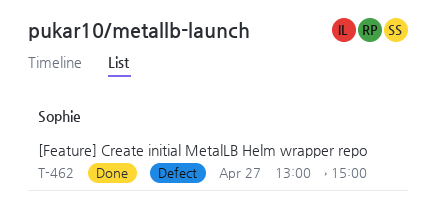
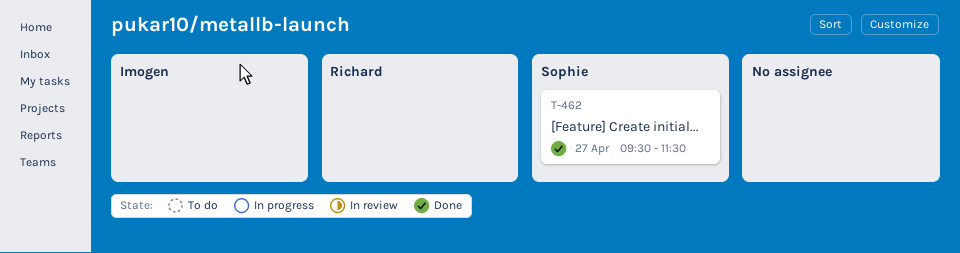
T-462, begins: 13:00 -> 09:30
T-462, ends: 15:00 -> 11:30

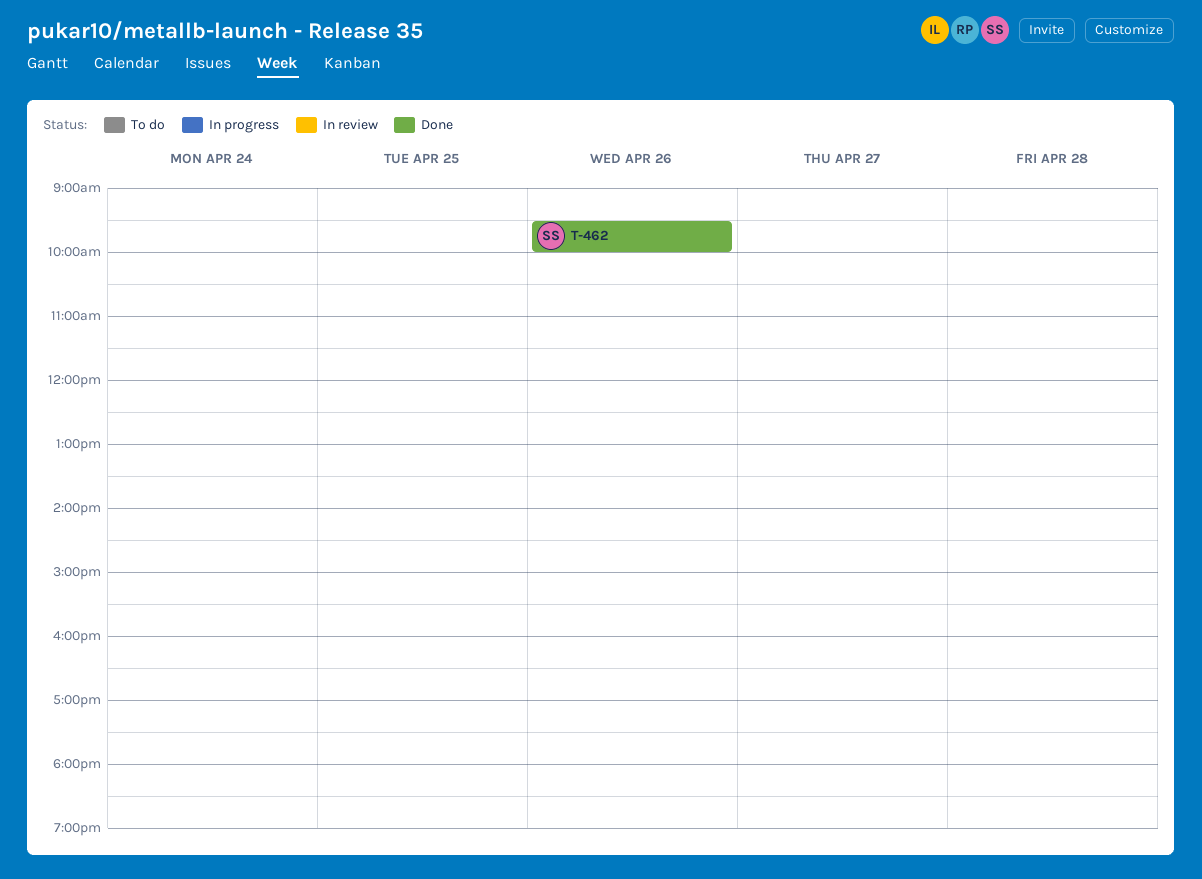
T-462, day: Apr 27 -> Apr 26
T-462, ends: 11:30 -> 10:00

